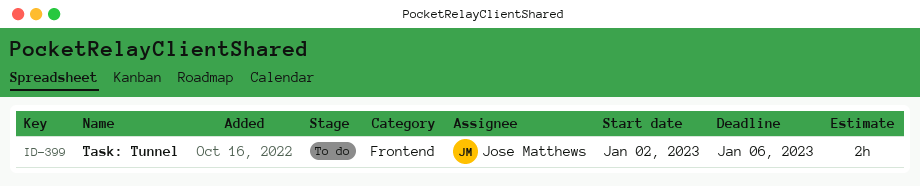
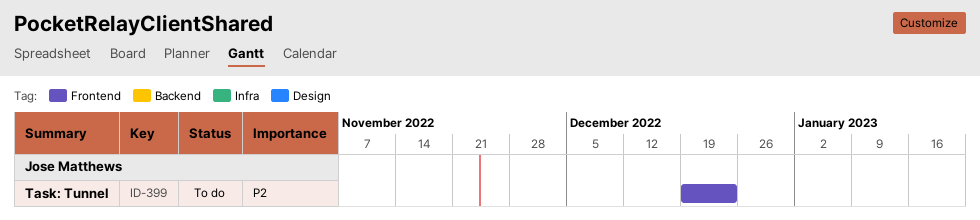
ID-399, start: Jan 2 -> Dec 19
ID-399, due: Jan 6 -> Dec 23

